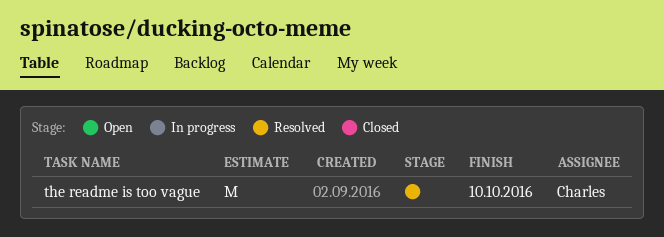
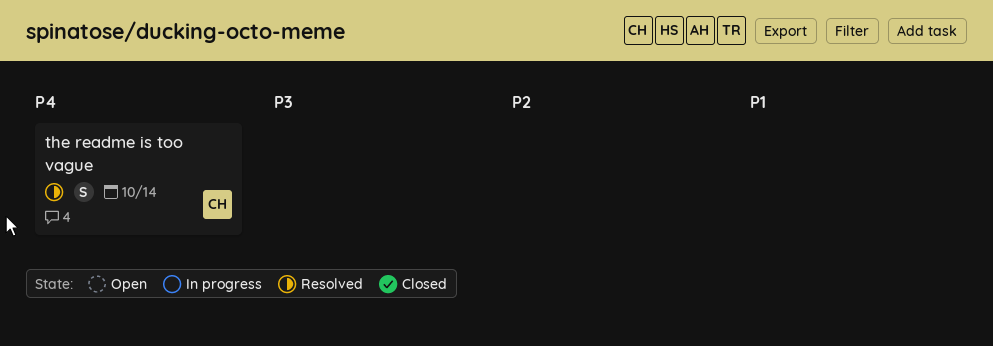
the readme is too vague, estimate: M -> S
the readme is too vague, due: Oct 10 -> Oct 14

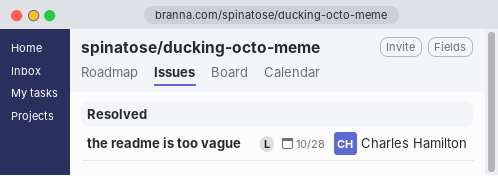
the readme is too vague, estimate: S -> L
the readme is too vague, due: Oct 14 -> Oct 28

